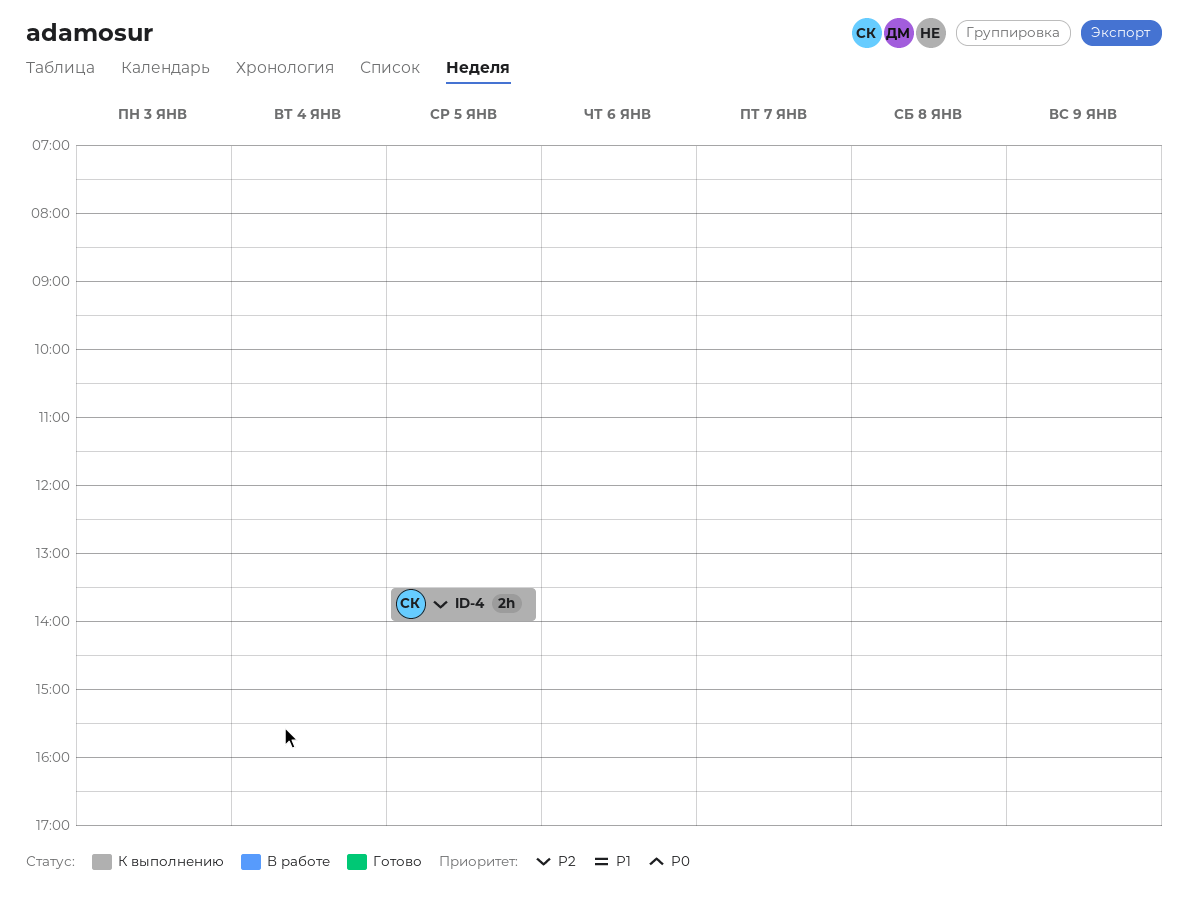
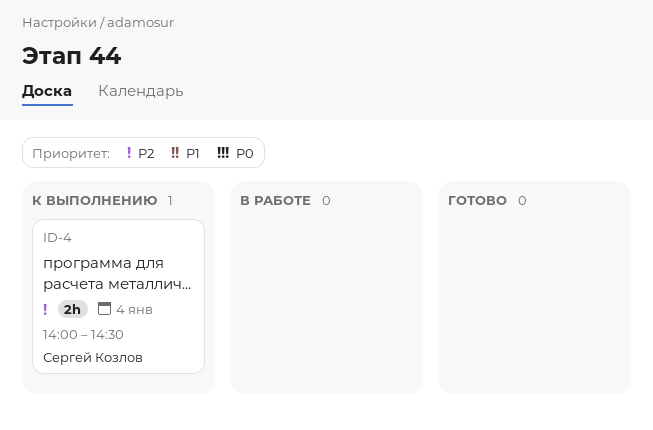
ID-4, day: Jan 5 -> Jan 4
ID-4, begins: 13:30 -> 14:00
ID-4, ends: 14:00 -> 14:30

